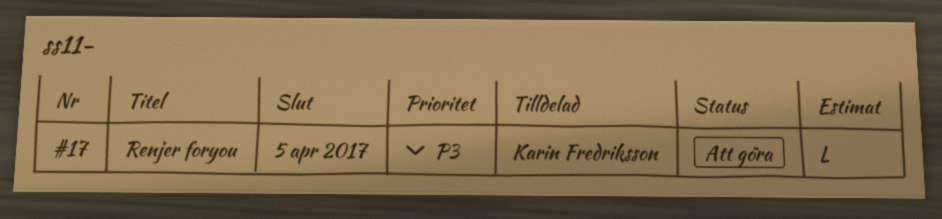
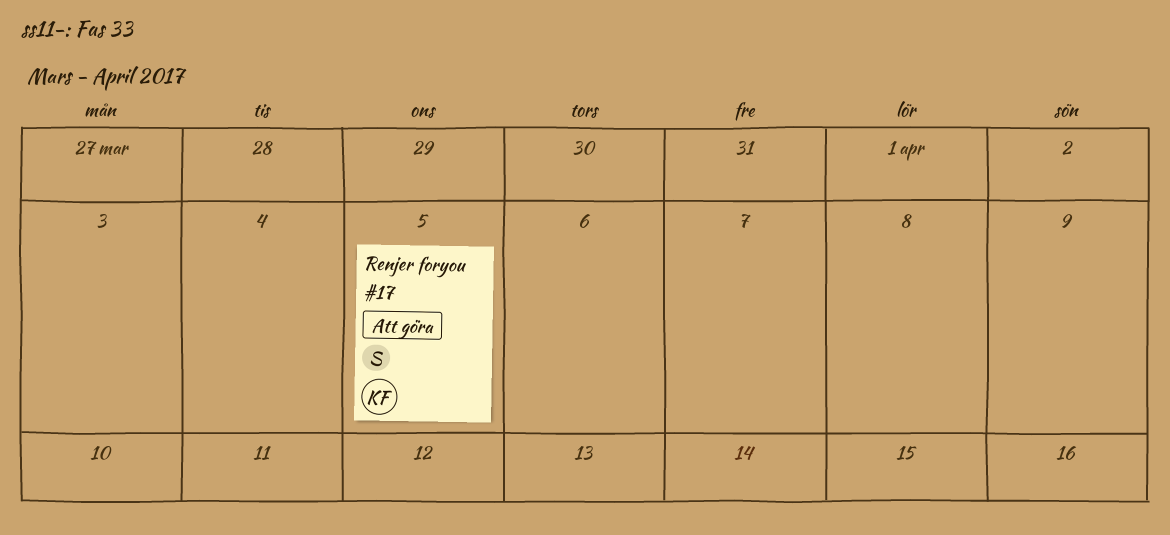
#17, estimate: L -> S

